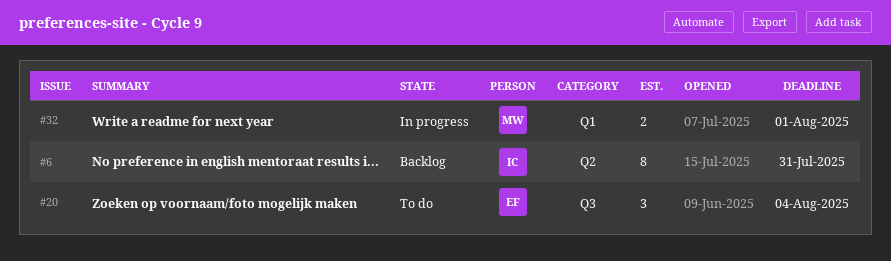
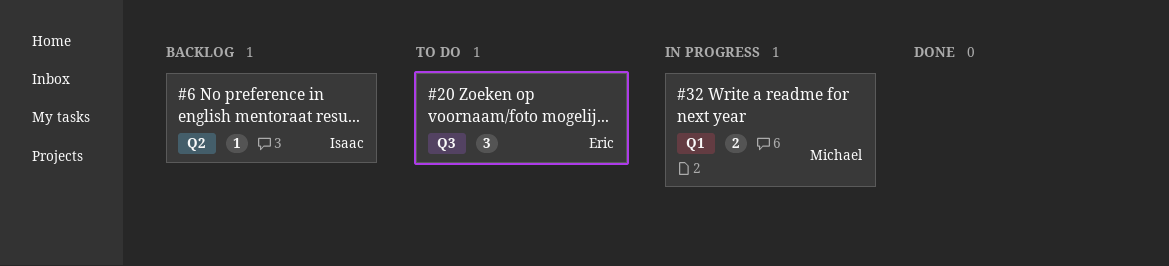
#6, estimate: 8 -> 1

